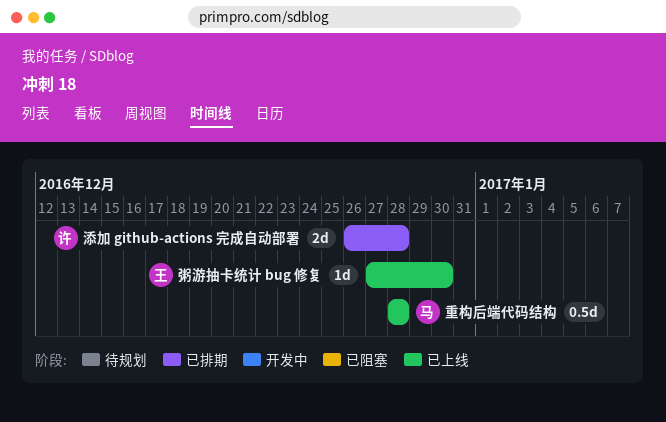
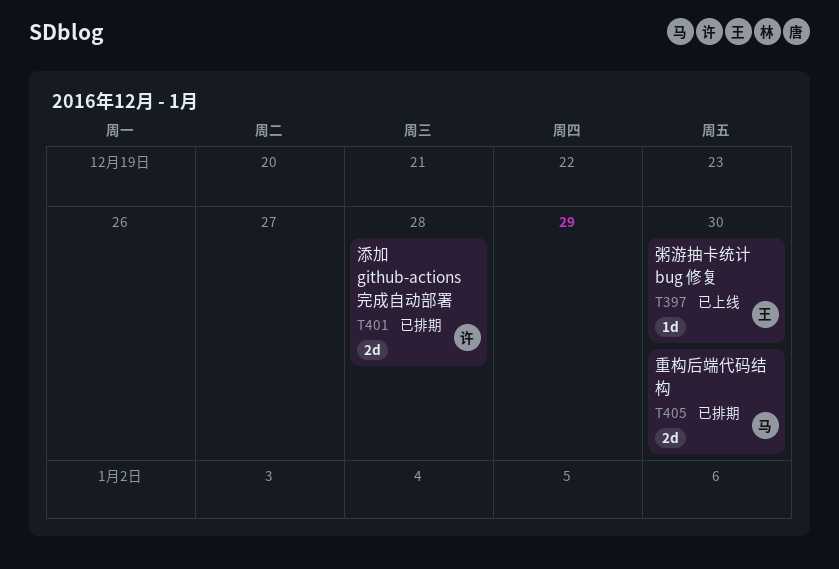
重构后端代码结构, status: 已上线 -> 已排期
重构后端代码结构, estimate: 0.5d -> 2d
重构后端代码结构, due: Dec 28 -> Dec 30

